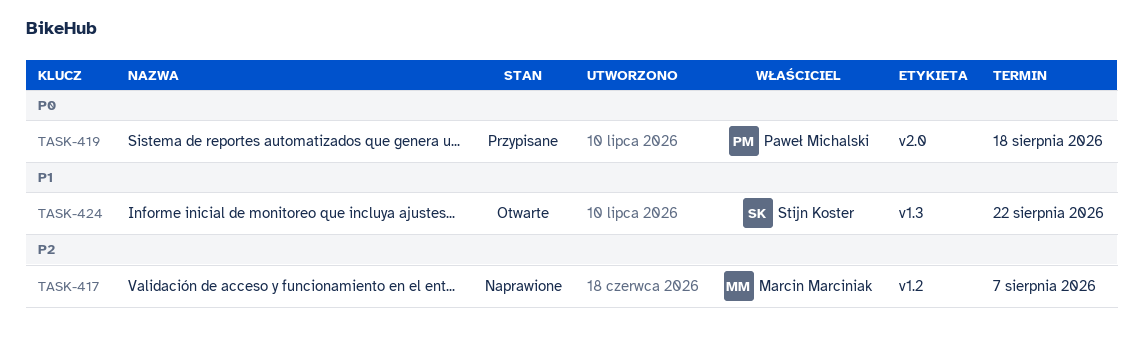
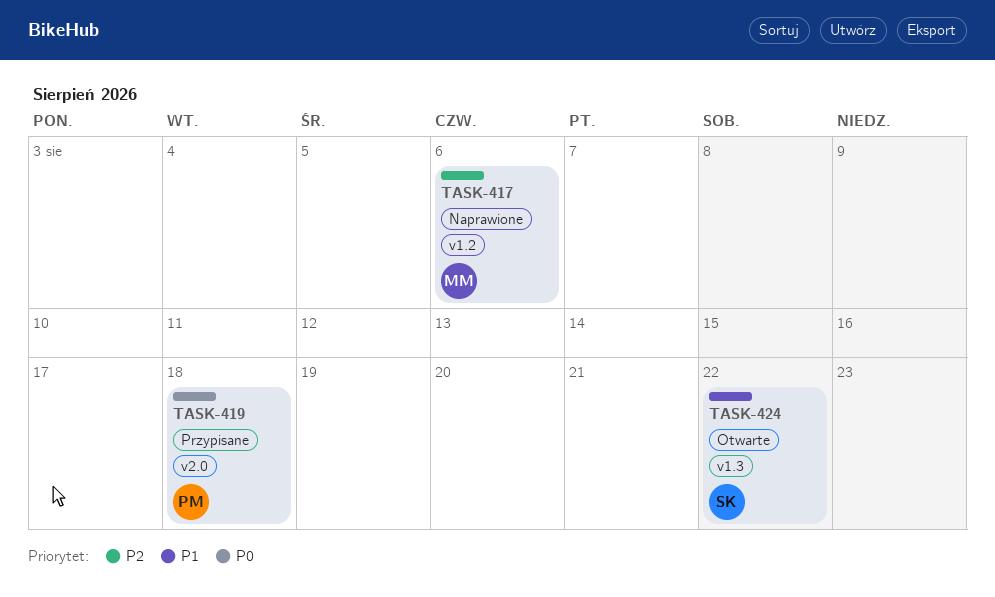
TASK-417, due: Aug 7 -> Aug 6

